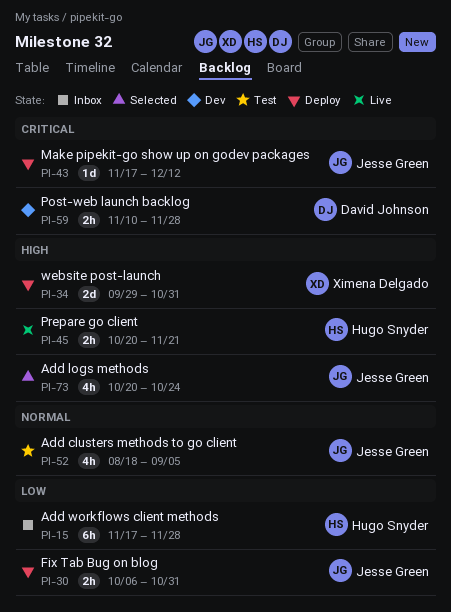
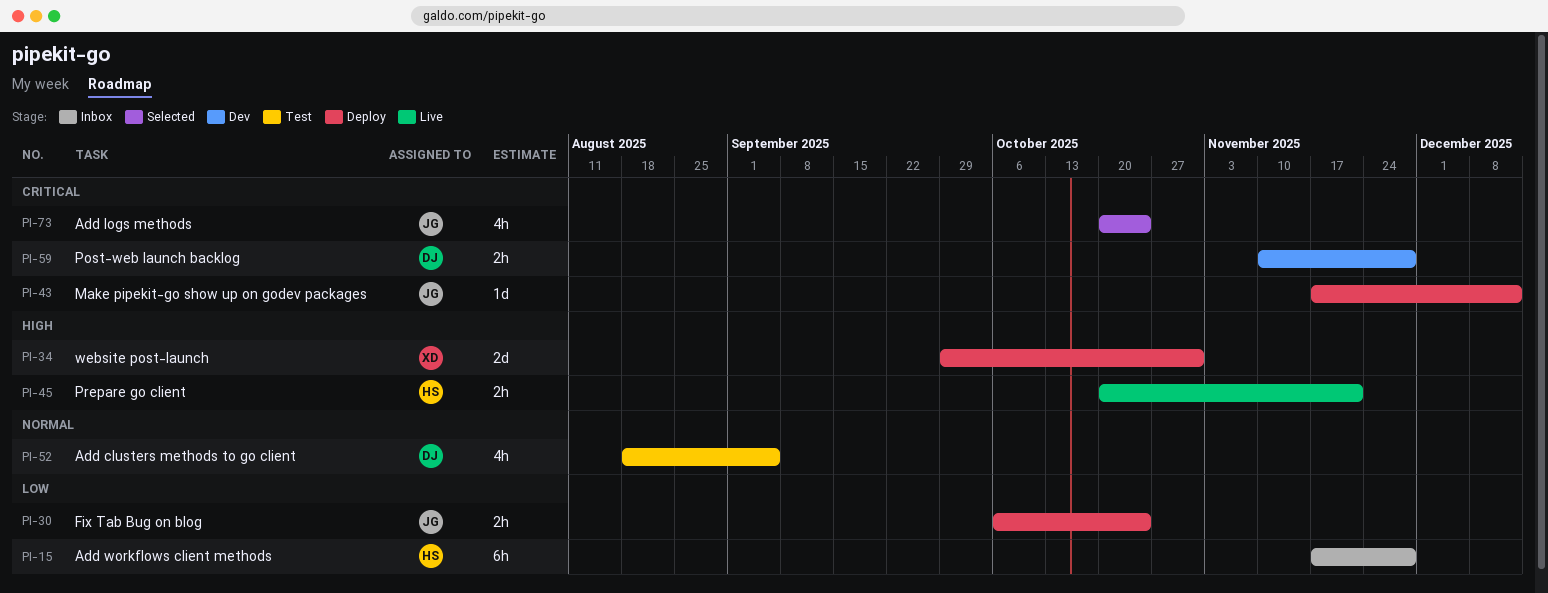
PI-30, due: Oct 31 -> Oct 24
PI-52, owner: Jesse Green -> David Johnson
PI-73, priority: High -> Critical

